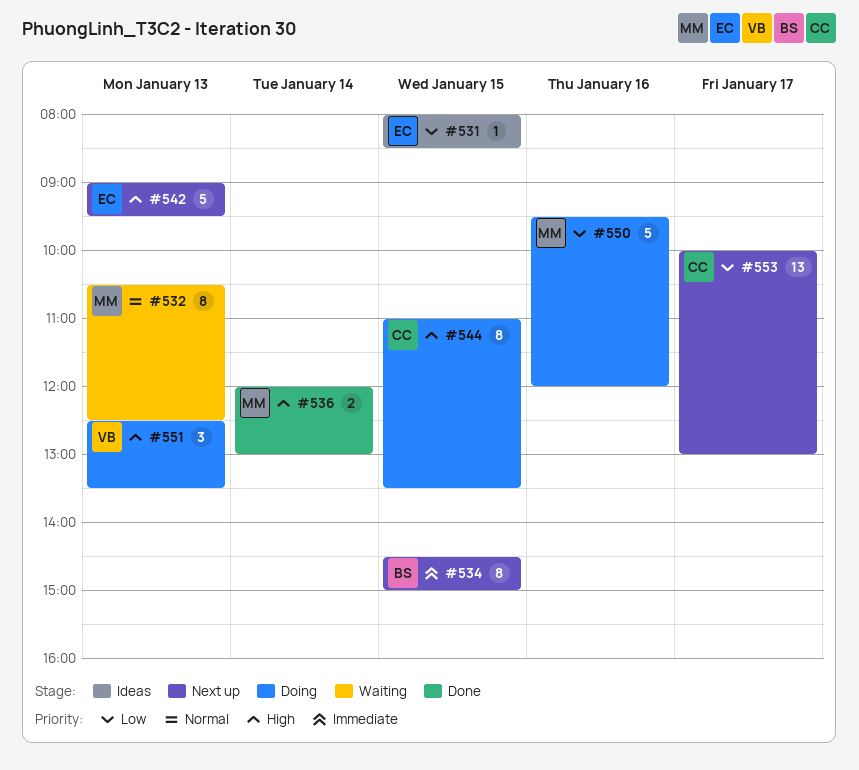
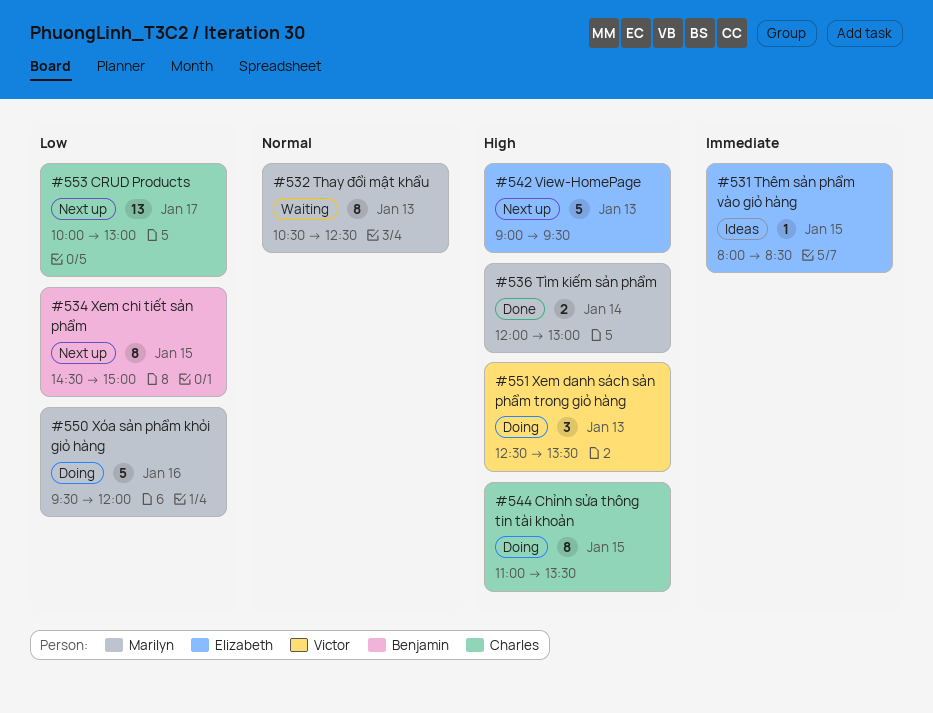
#531, priority: Low -> Immediate
#534, priority: Immediate -> Low

